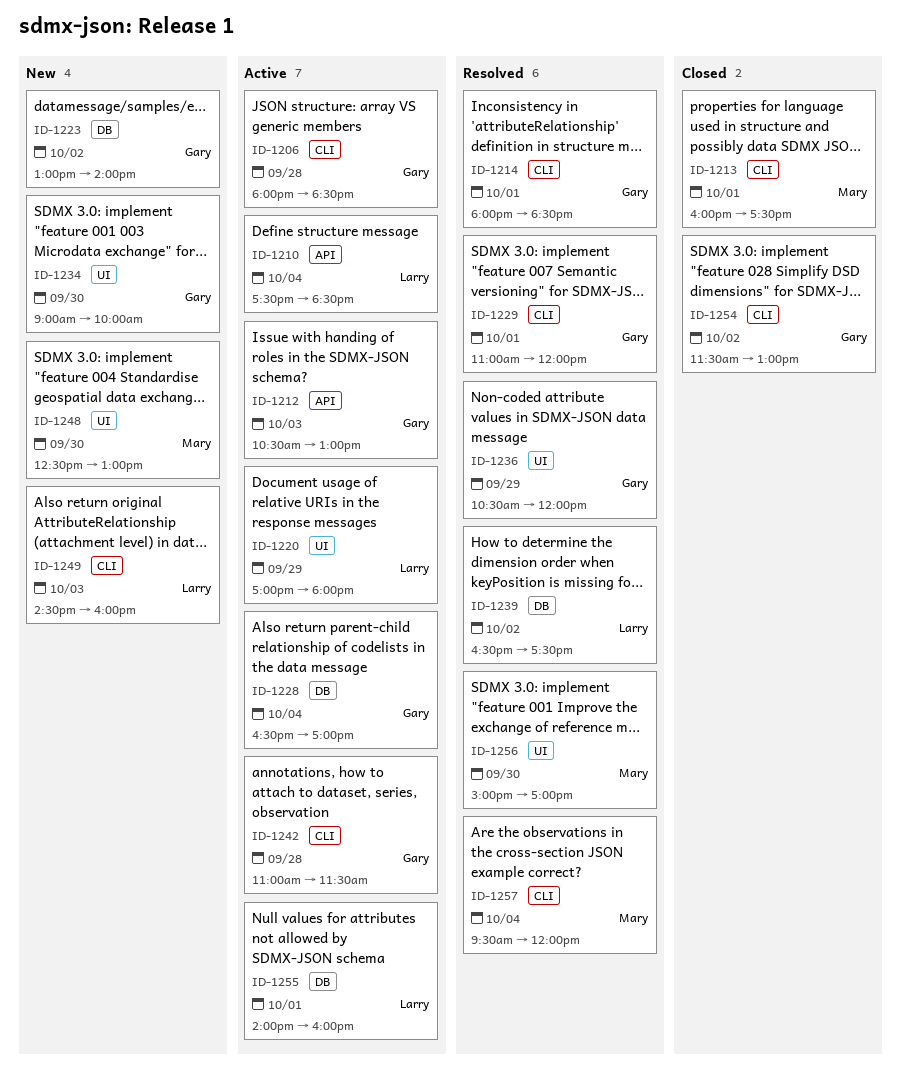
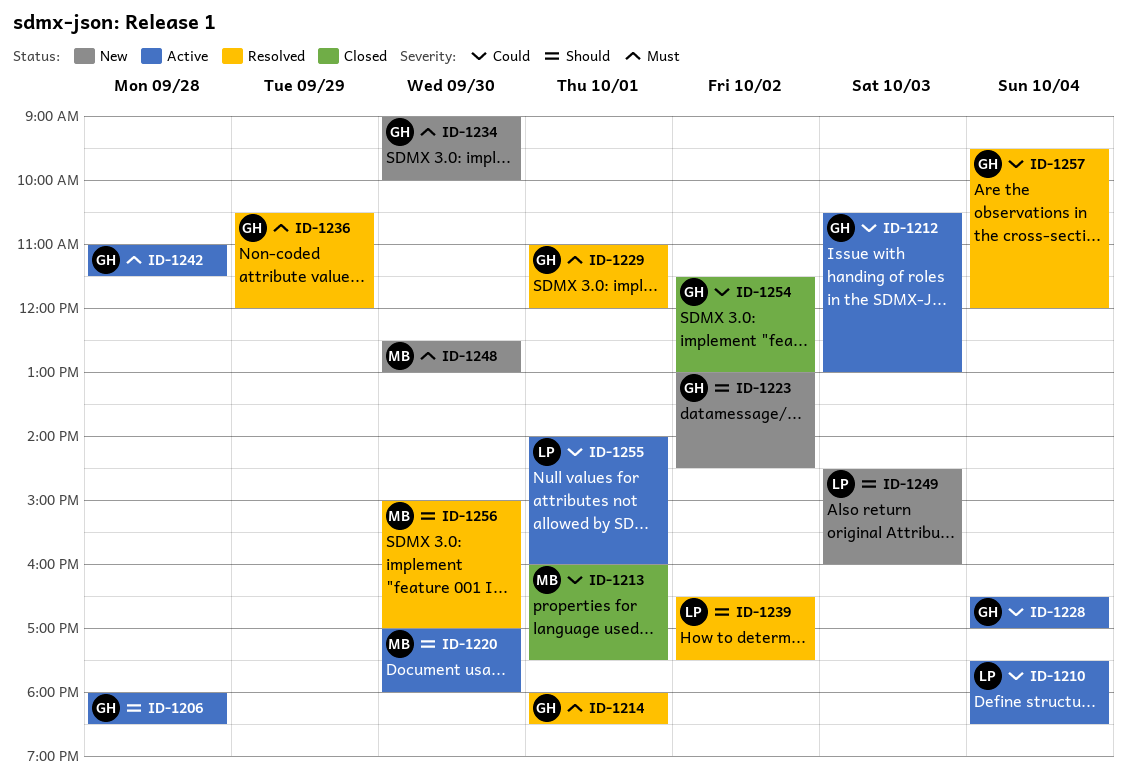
ID-1220, owner: Larry -> Mary
ID-1220, day: Sep 29 -> Sep 30
ID-1223, ends: 14:00 -> 14:30
ID-1257, owner: Mary -> Gary

